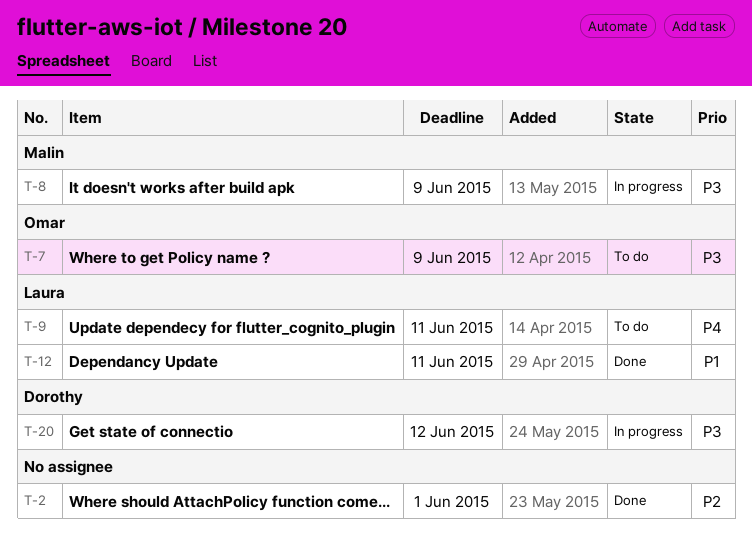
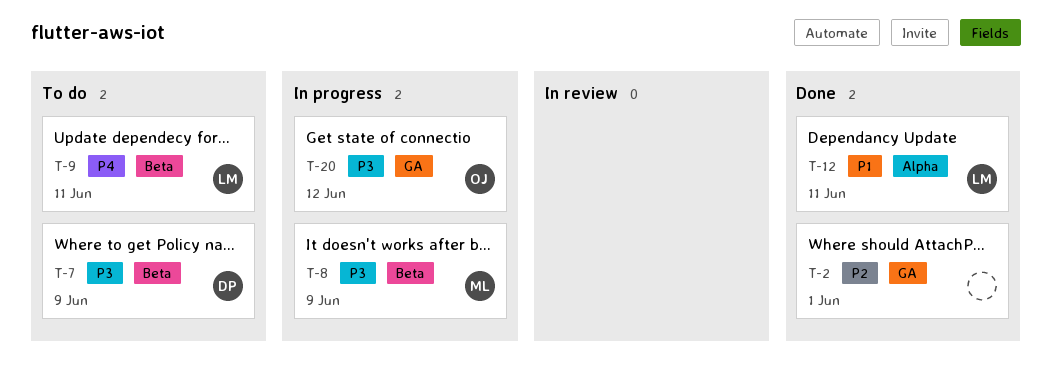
T-7, owner: Omar -> Dorothy
T-20, owner: Dorothy -> Omar

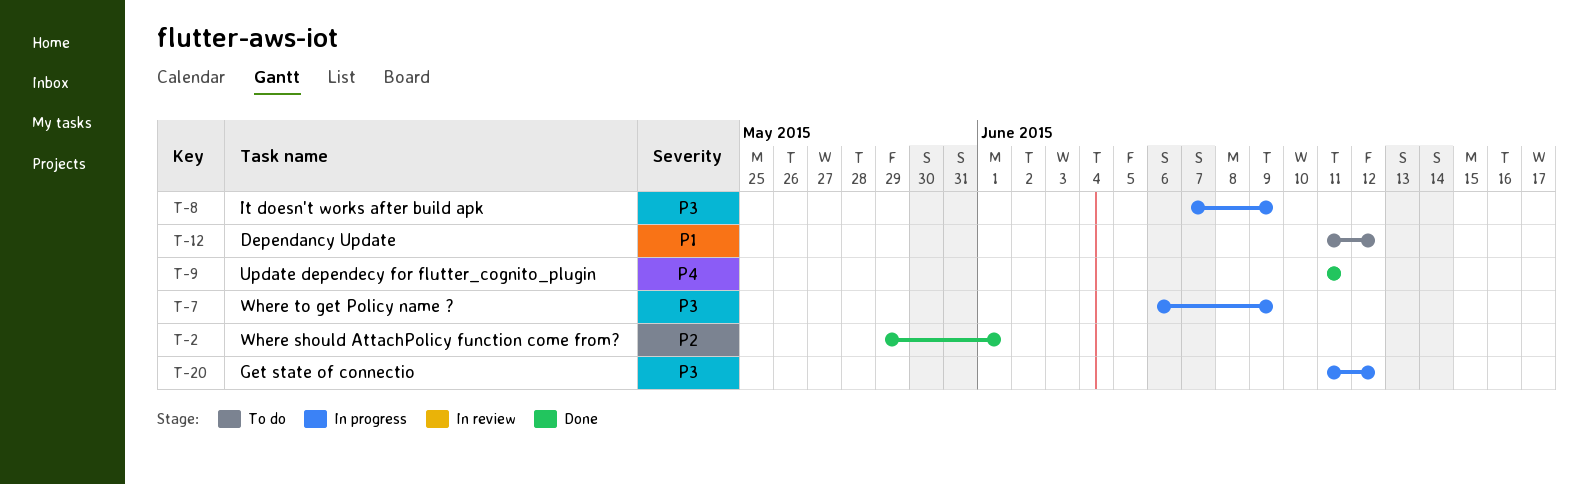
T-7, status: To do -> In progress
T-9, status: To do -> Done
T-12, status: Done -> To do
T-12, due: Jun 11 -> Jun 12

